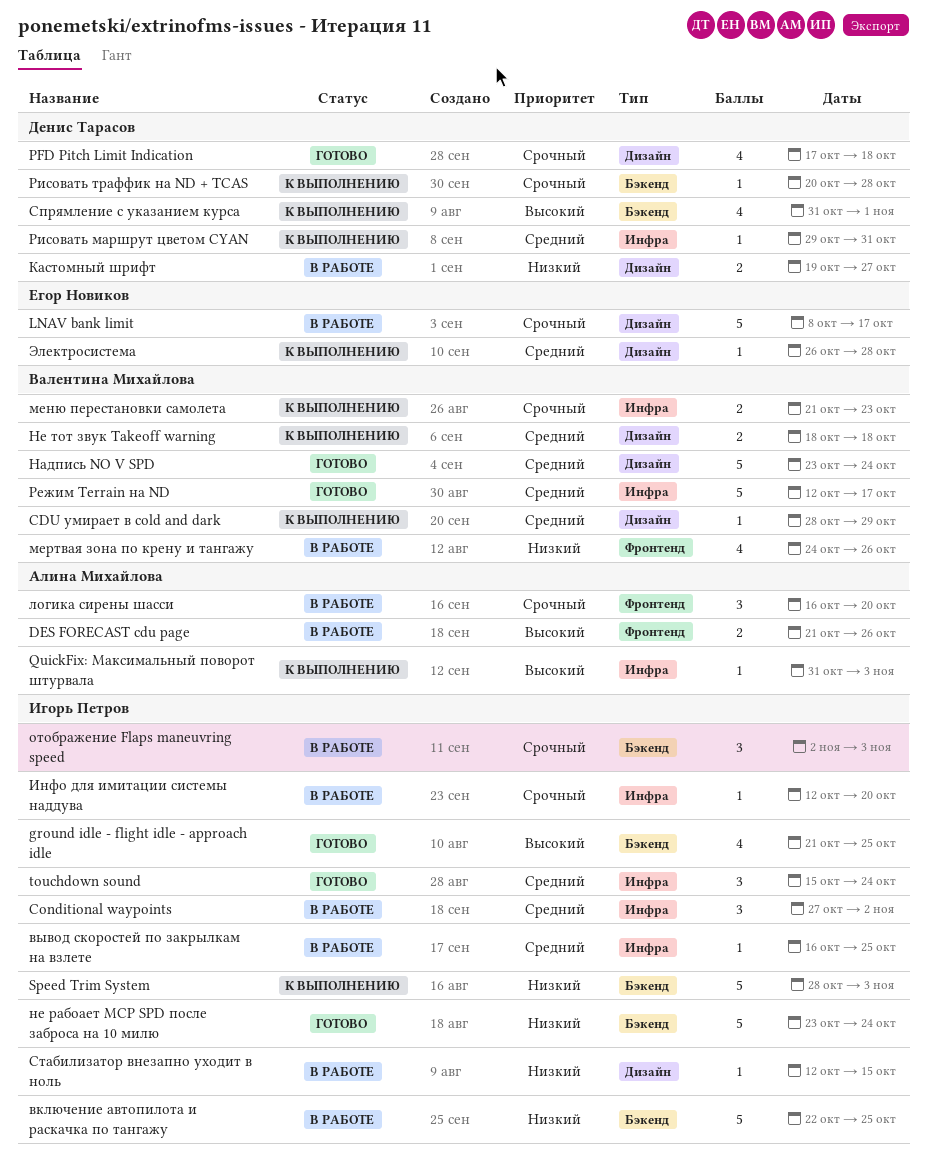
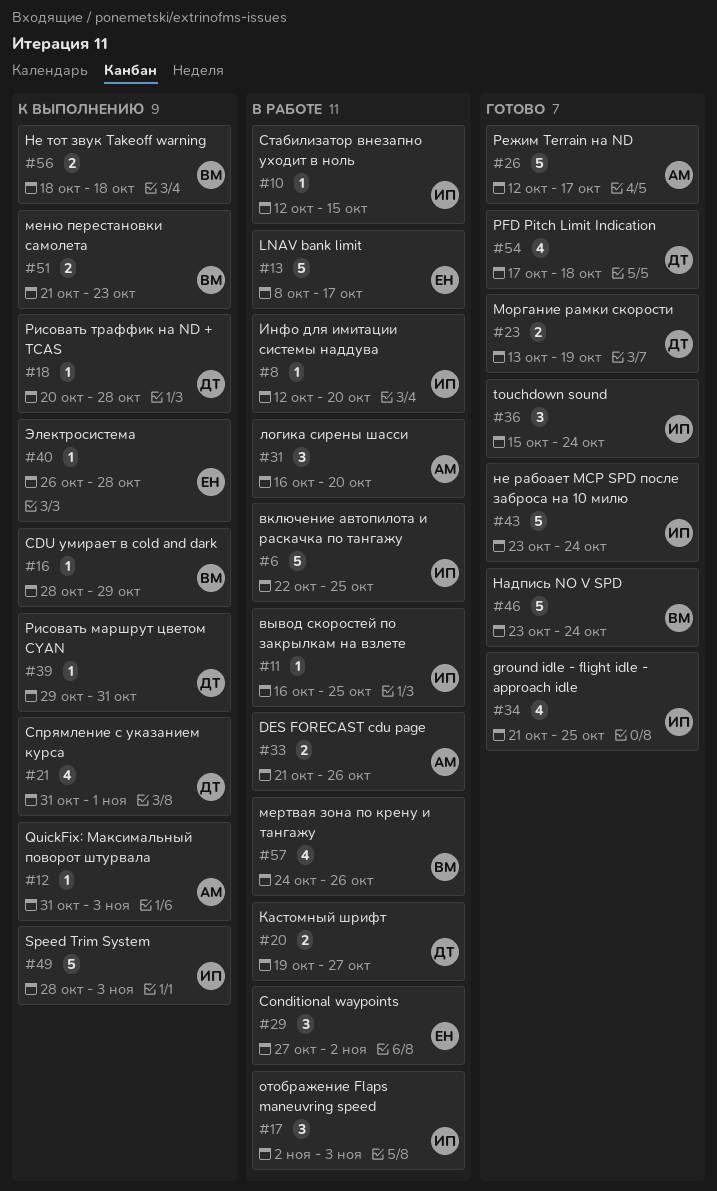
Conditional waypoints, owner: Игорь Петров -> Егор Новиков
Моргание рамки скорости: none -> present
Режим Terrain на ND, owner: Валентина Михайлова -> Алина Михайлова

